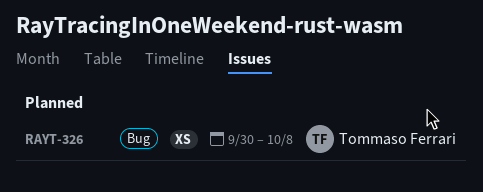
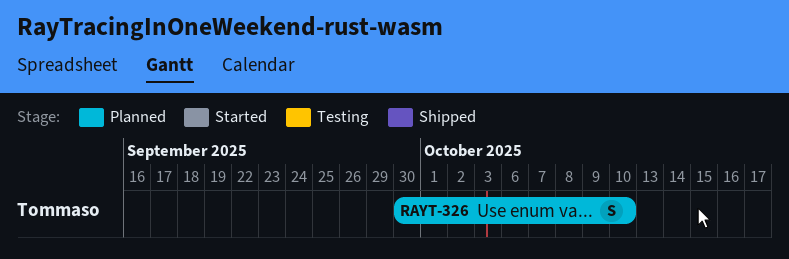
RAYT-326, estimate: XS -> S
RAYT-326, due: Oct 8 -> Oct 10

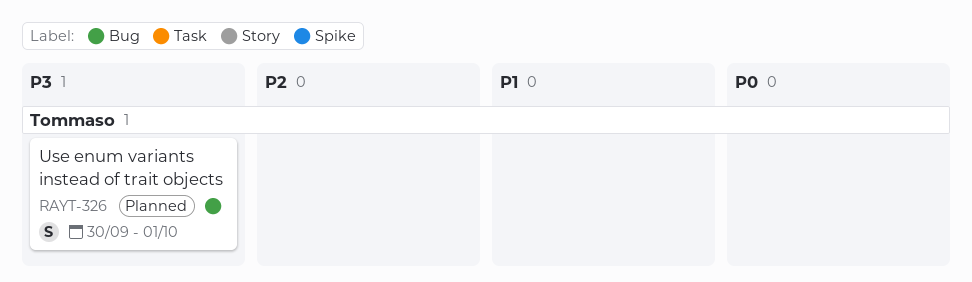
RAYT-326, due: Oct 10 -> Oct 1

